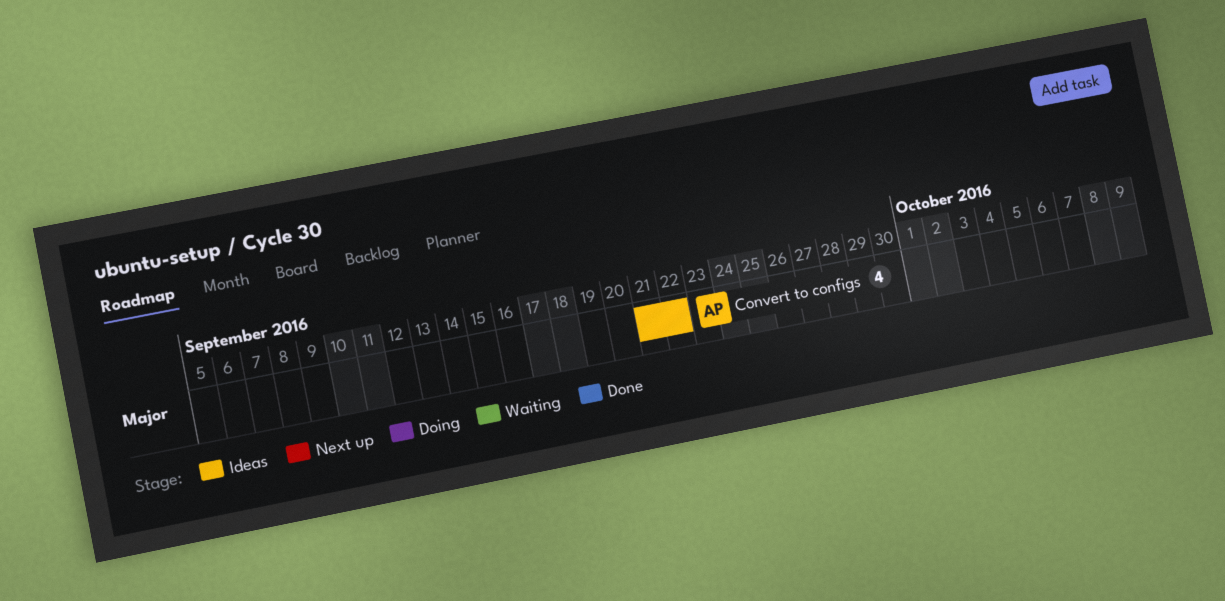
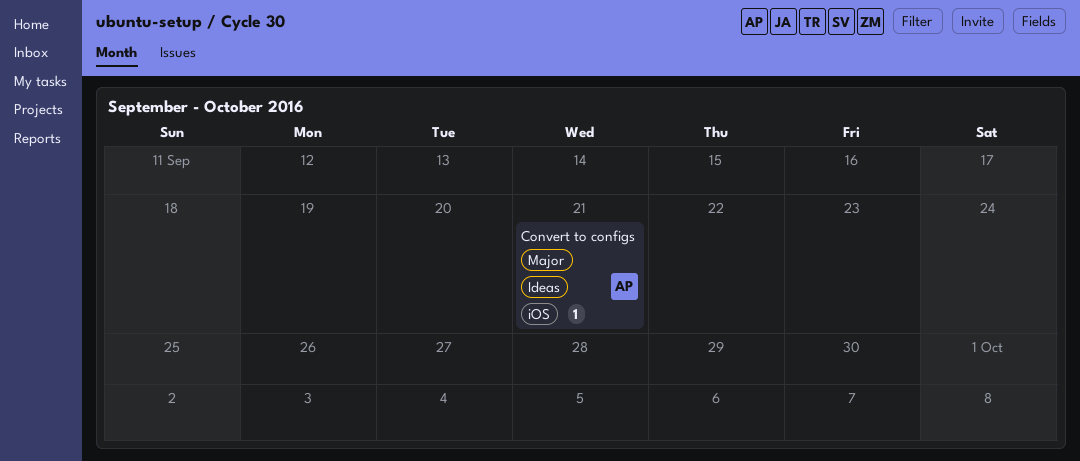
Convert to configs, estimate: 4 -> 1
Convert to configs, due: Sep 22 -> Sep 21

